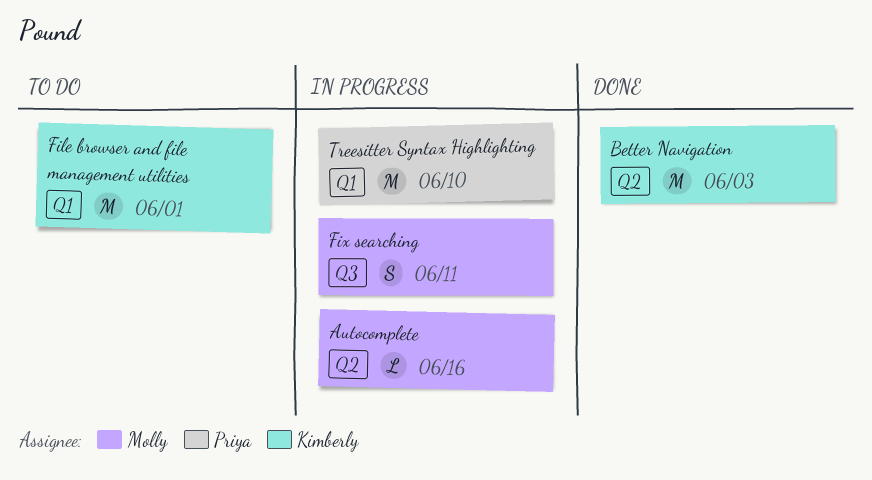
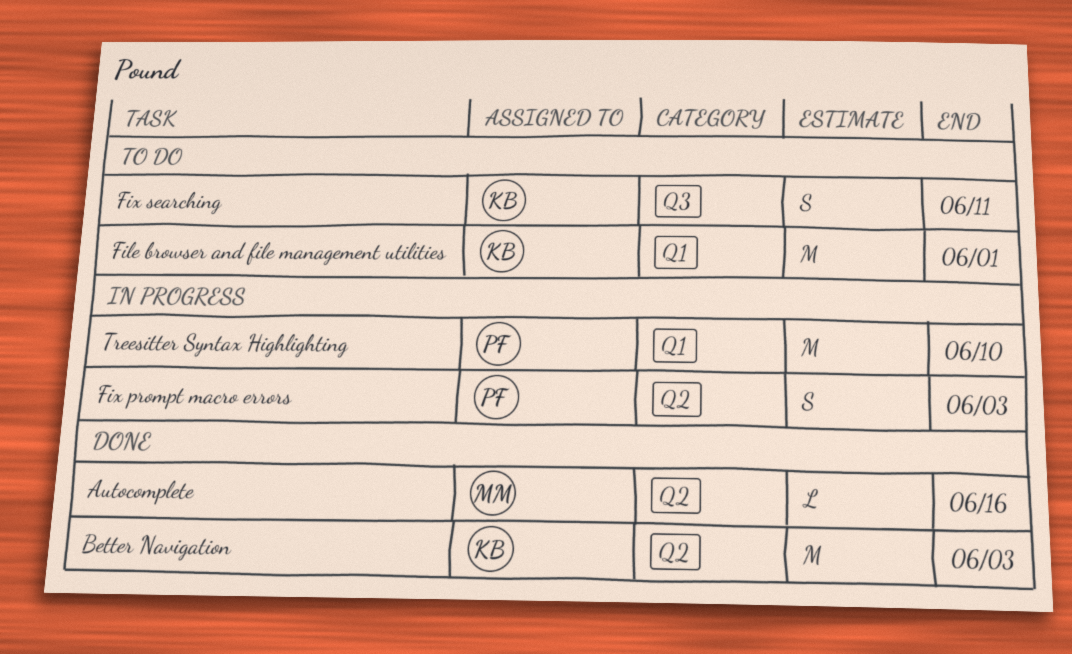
Autocomplete, status: In progress -> Done
Fix prompt macro errors: none -> present
Fix searching, status: In progress -> To do
Fix searching, owner: Molly -> Kimberly

